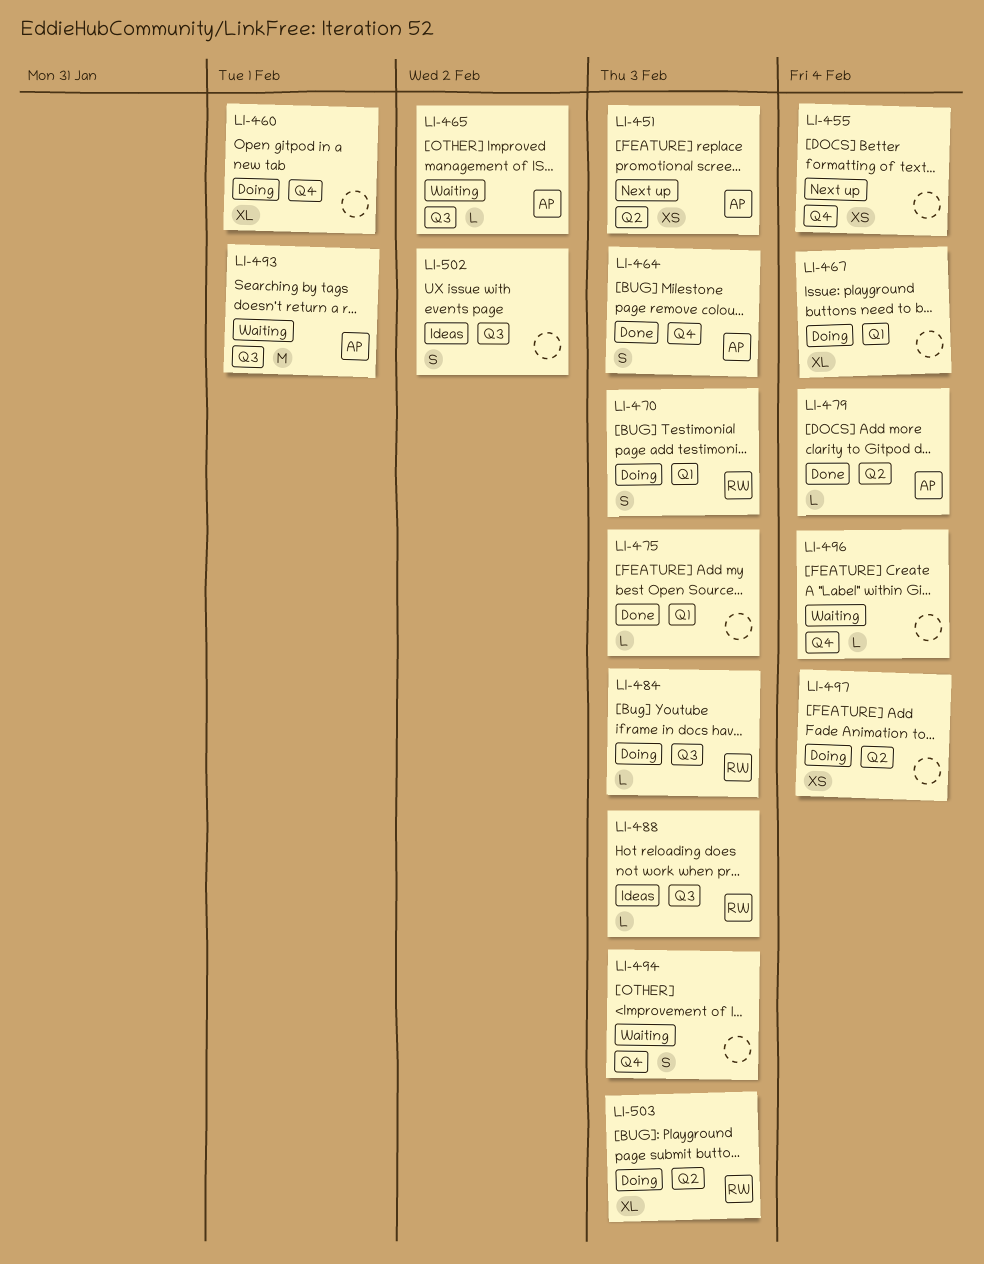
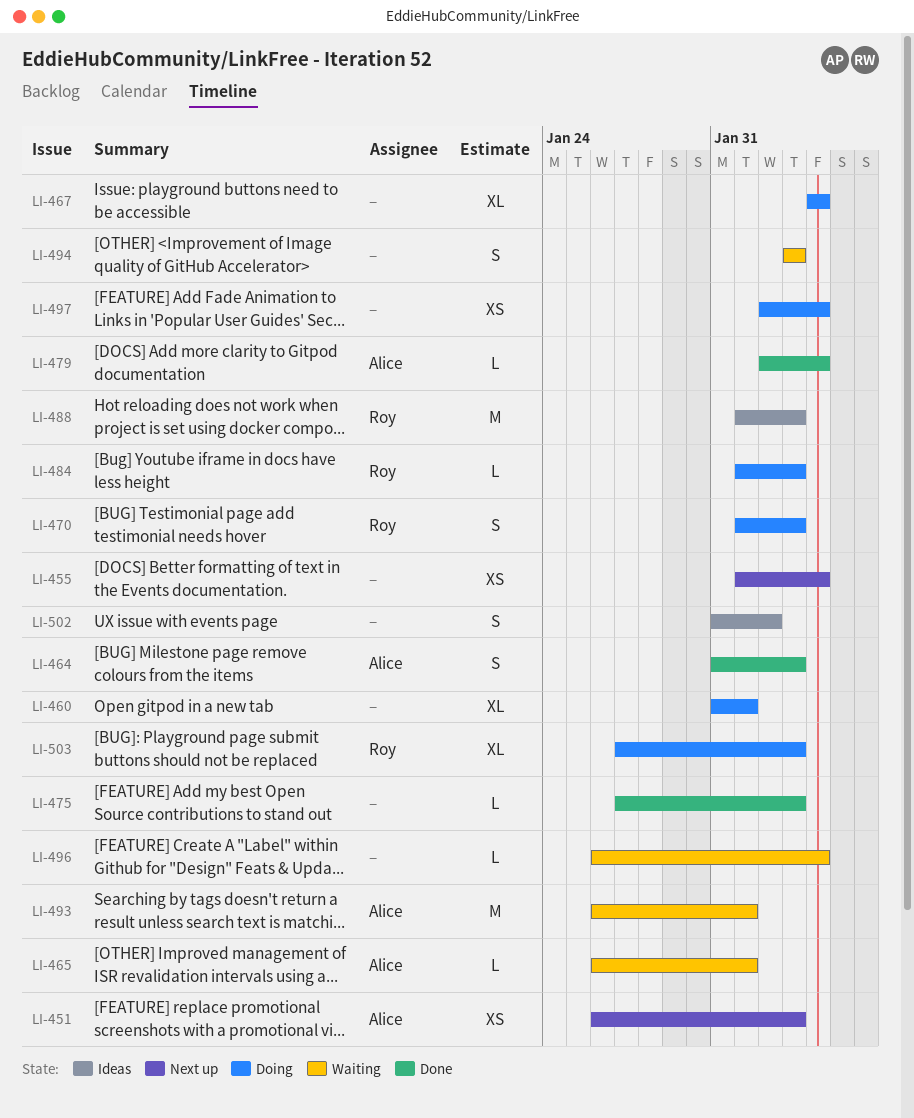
LI-465, due: Feb 2 -> Feb 1
LI-488, estimate: L -> M

